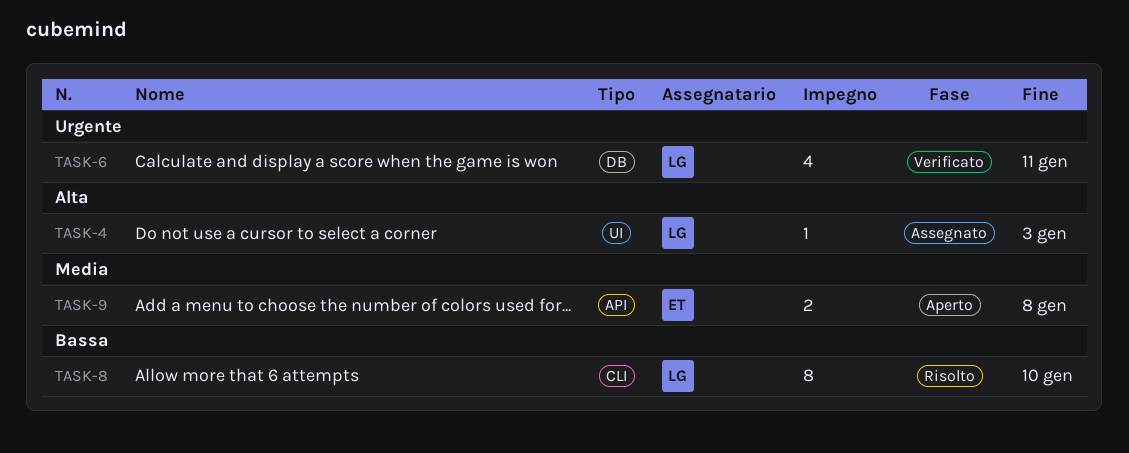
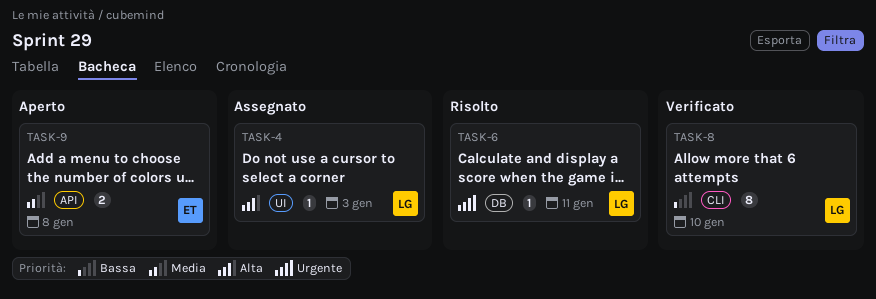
TASK-6, status: Verificato -> Risolto
TASK-6, estimate: 4 -> 1
TASK-8, status: Risolto -> Verificato

